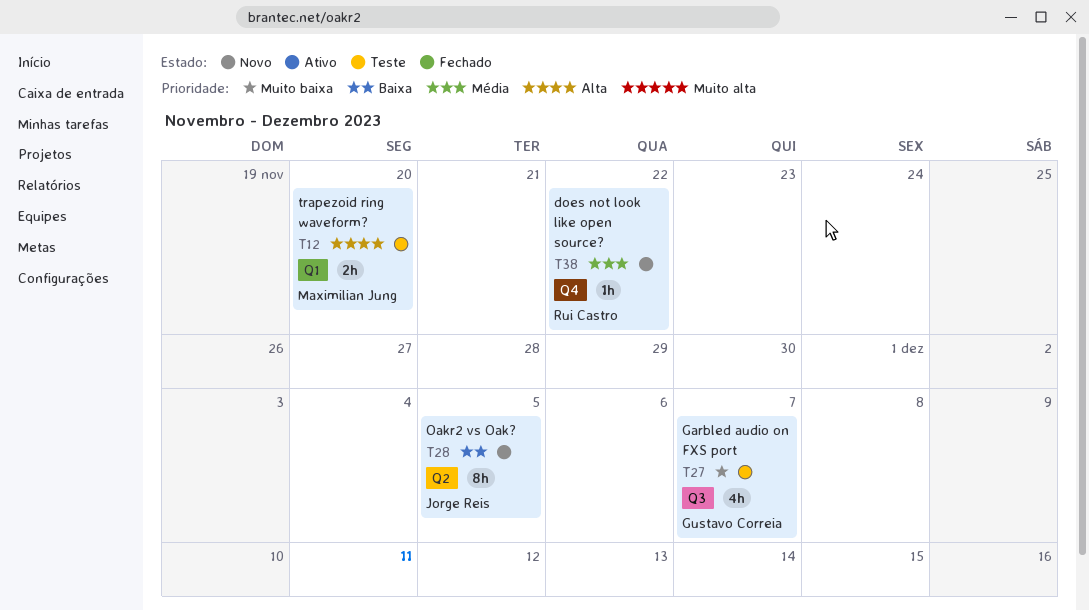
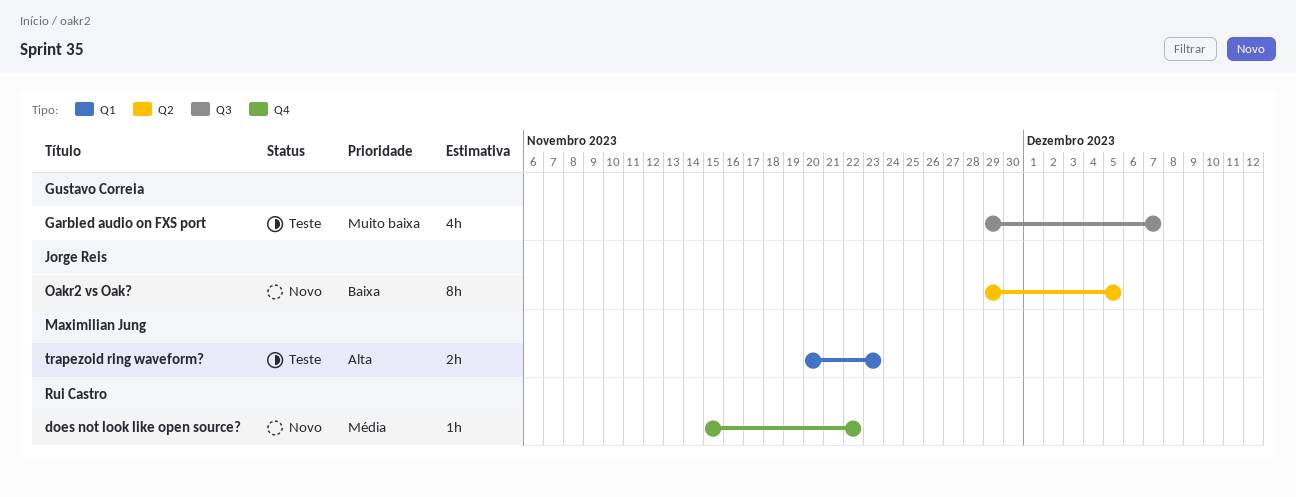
trapezoid ring waveform?, due: Nov 20 -> Nov 23

